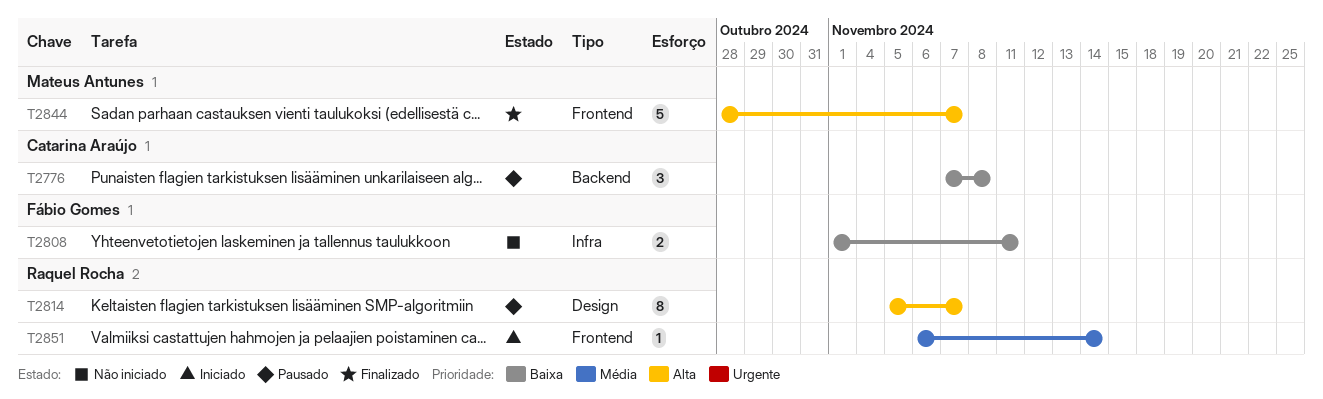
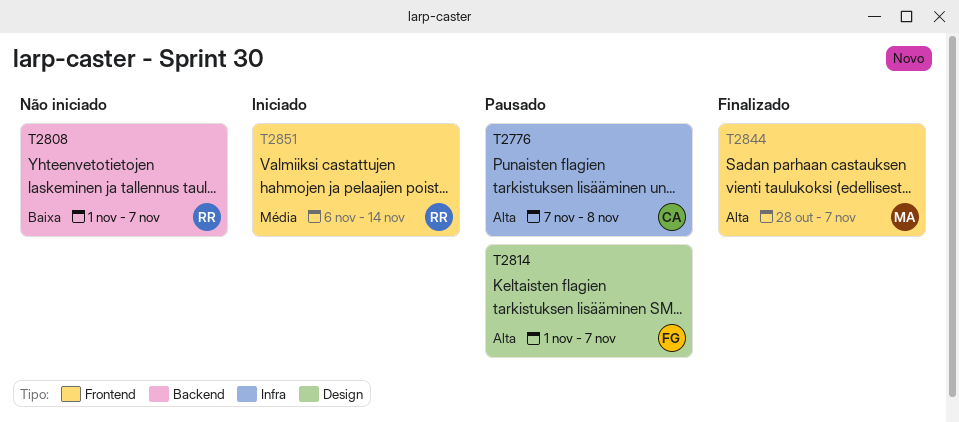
T2776, priority: Baixa -> Alta
T2776, label: Backend -> Infra
T2808, owner: Fábio Gomes -> Raquel Rocha
T2808, label: Infra -> Backend
T2808, due: Nov 11 -> Nov 7
T2814, owner: Raquel Rocha -> Fábio Gomes
T2814, start: Nov 5 -> Nov 1

